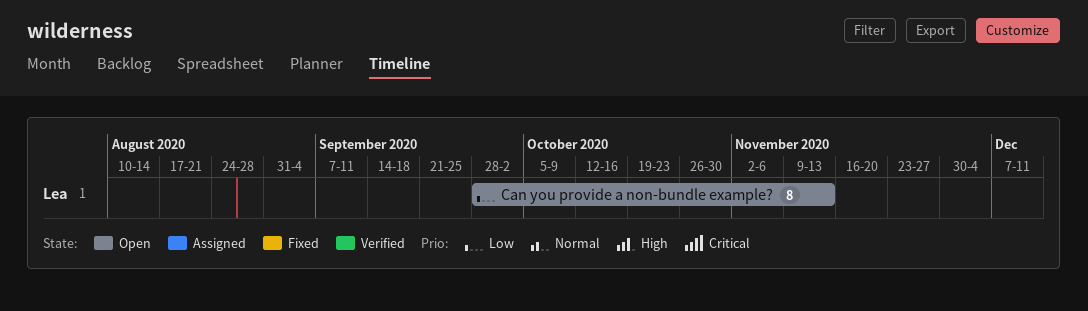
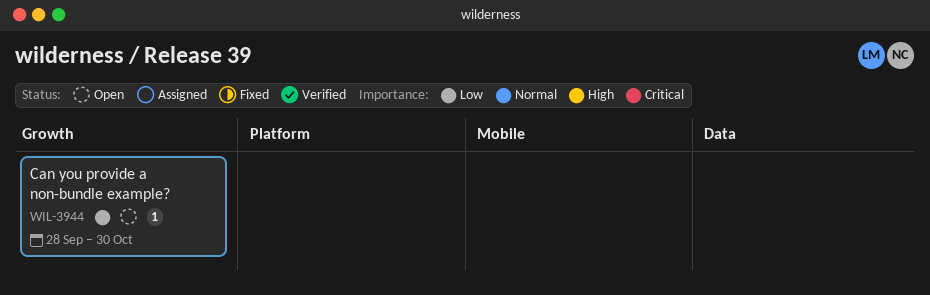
Can you provide a non-bundle example?, estimate: 8 -> 1
Can you provide a non-bundle example?, due: Nov 13 -> Oct 30

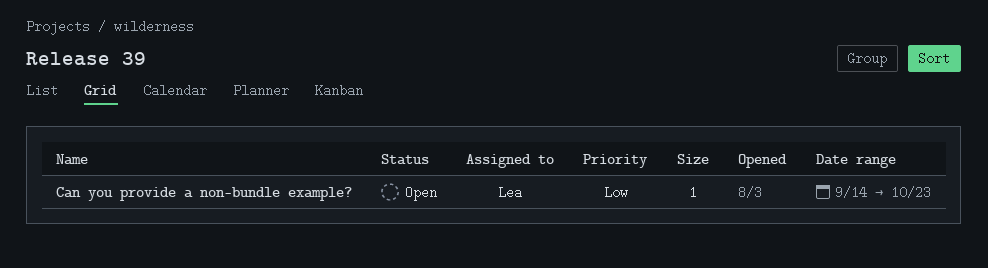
Can you provide a non-bundle example?, start: Sep 28 -> Sep 14
Can you provide a non-bundle example?, due: Oct 30 -> Oct 23

